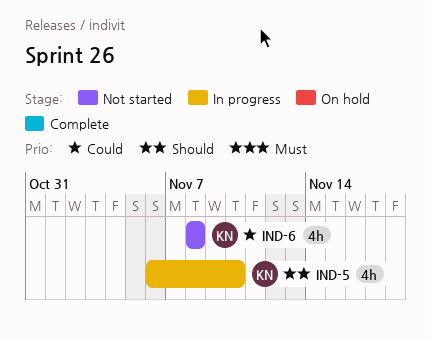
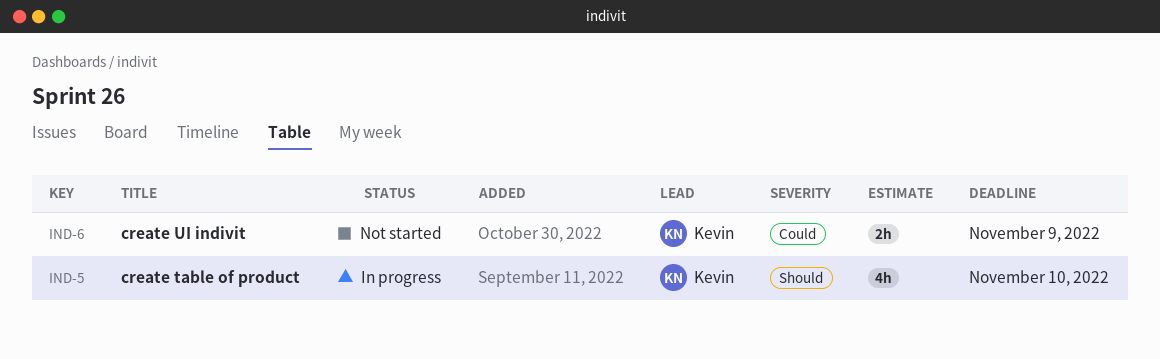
IND-6, estimate: 4h -> 2h
IND-6, due: Nov 8 -> Nov 9

